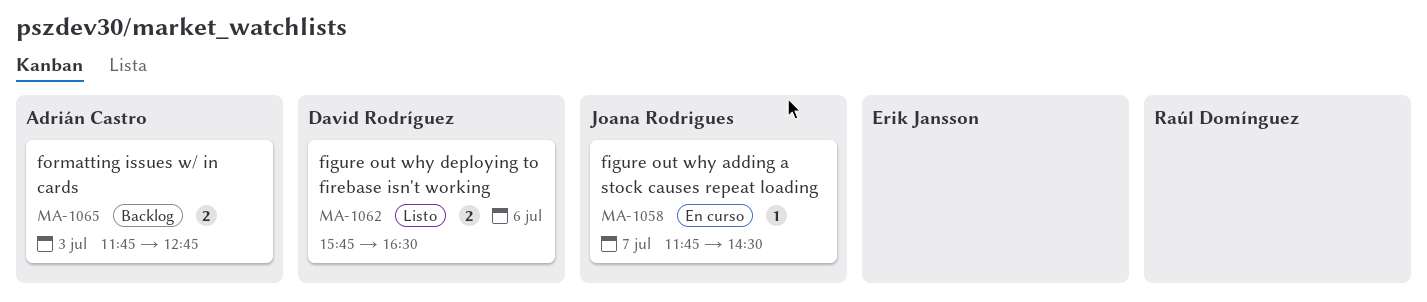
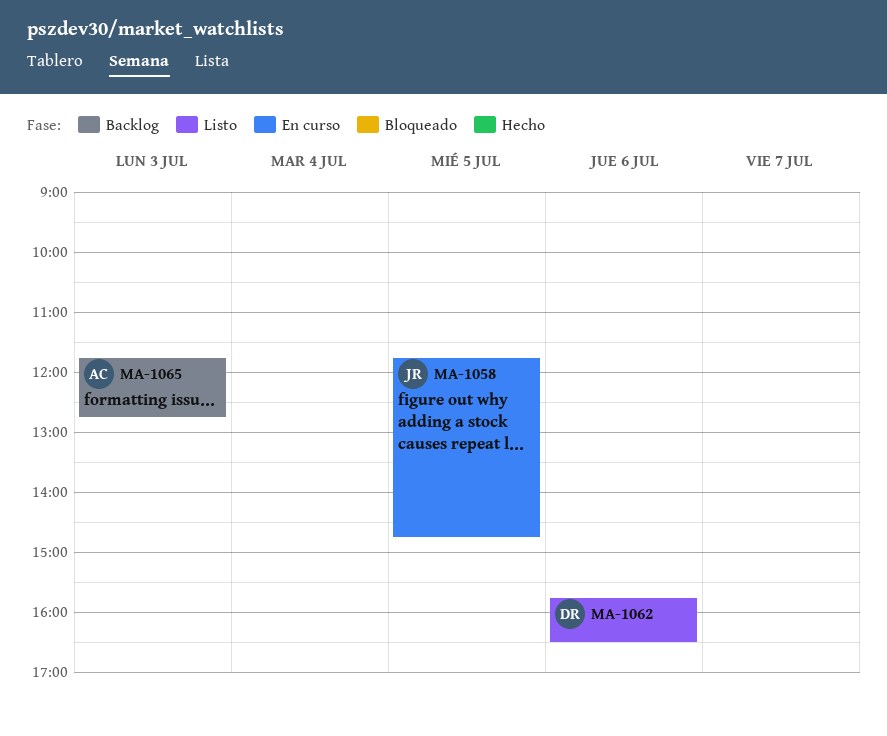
MA-1058, day: Jul 7 -> Jul 5
MA-1058, ends: 14:30 -> 14:45

